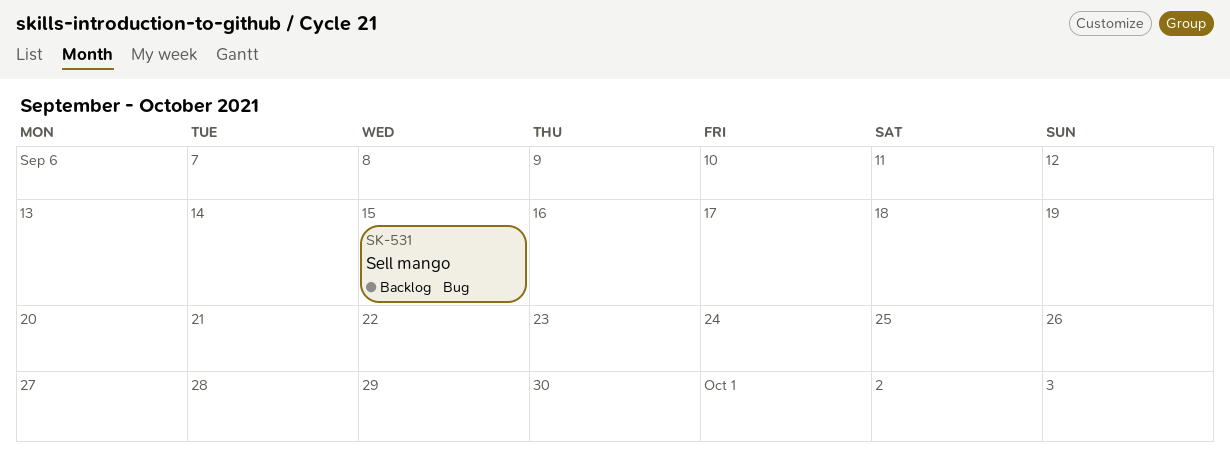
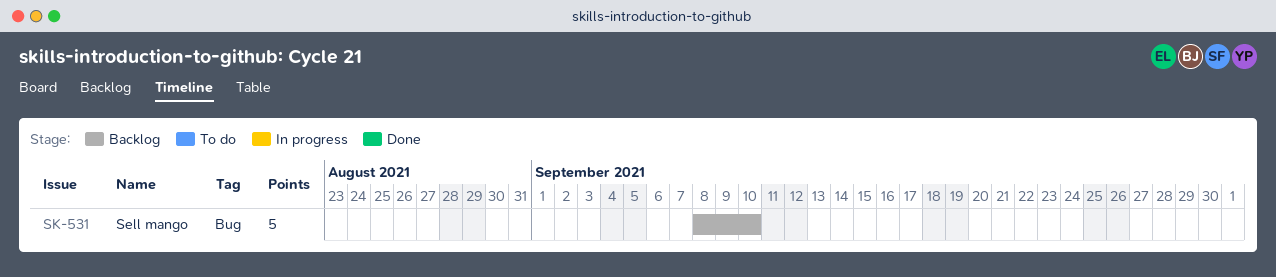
SK-531, due: Sep 15 -> Sep 10

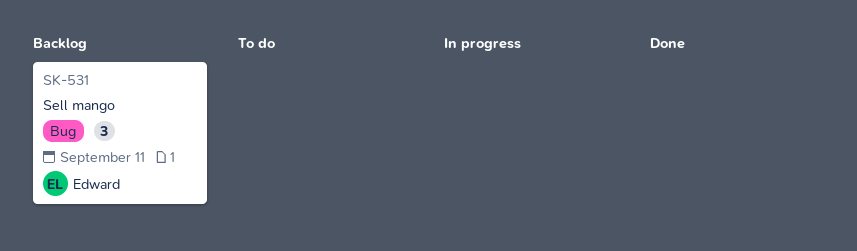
SK-531, estimate: 5 -> 3
SK-531, due: Sep 10 -> Sep 11

